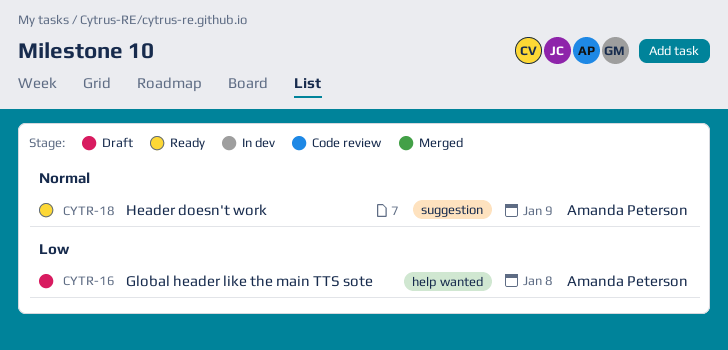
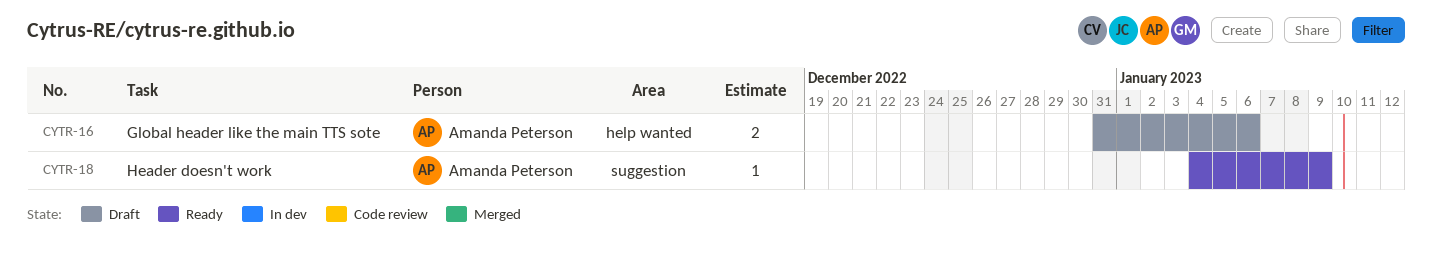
CYTR-16, due: Jan 8 -> Jan 6

